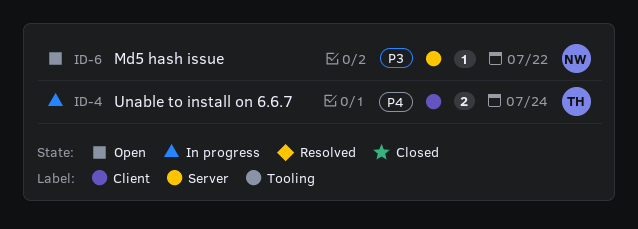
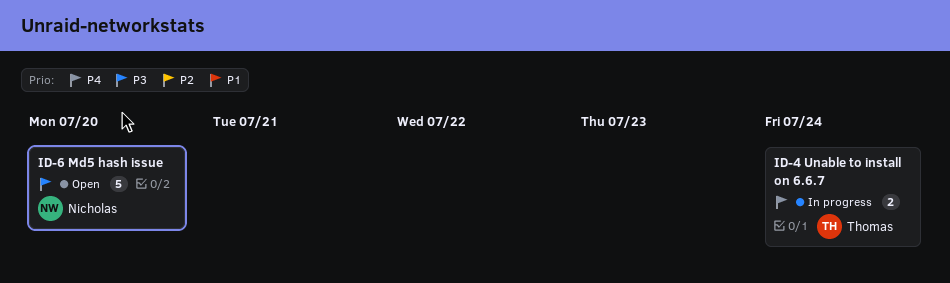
ID-6, estimate: 1 -> 5
ID-6, due: Jul 22 -> Jul 20

